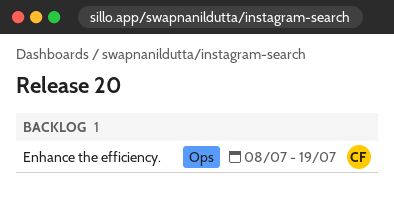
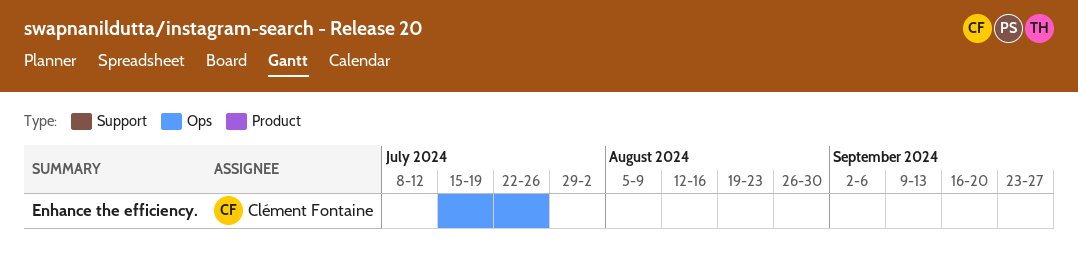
Enhance the efficiency., start: Jul 8 -> Jul 15
Enhance the efficiency., due: Jul 19 -> Jul 26

